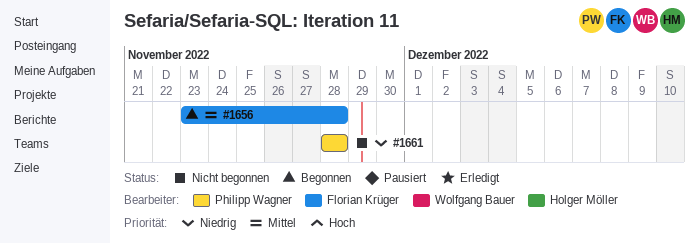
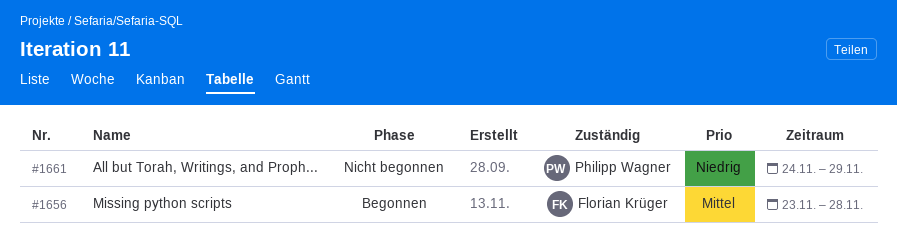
#1661, start: Nov 28 -> Nov 24
#1661, due: Nov 28 -> Nov 29

